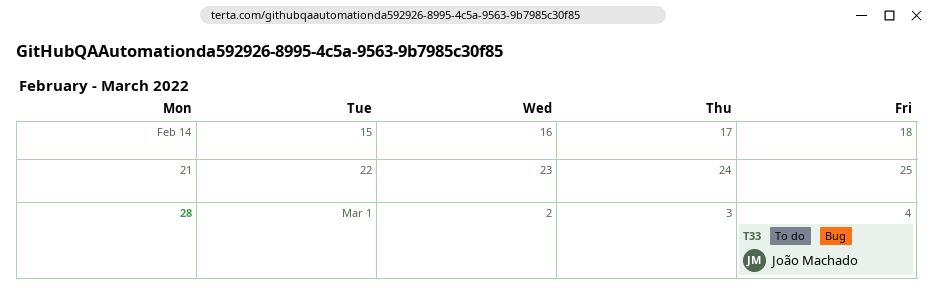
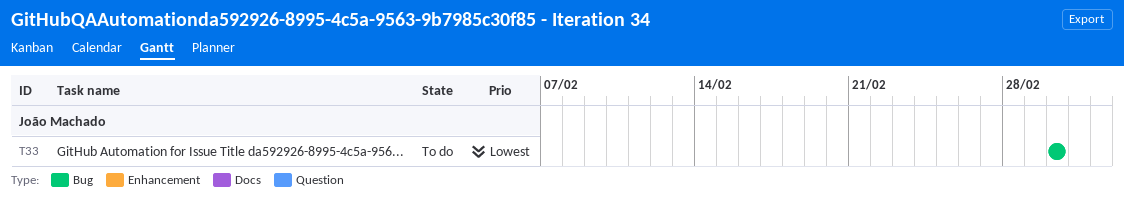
T33, due: Mar 4 -> Mar 2

